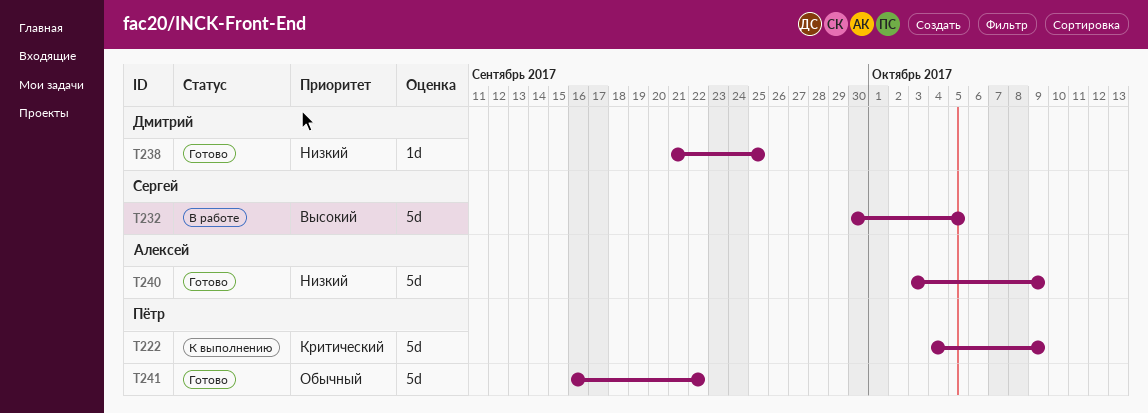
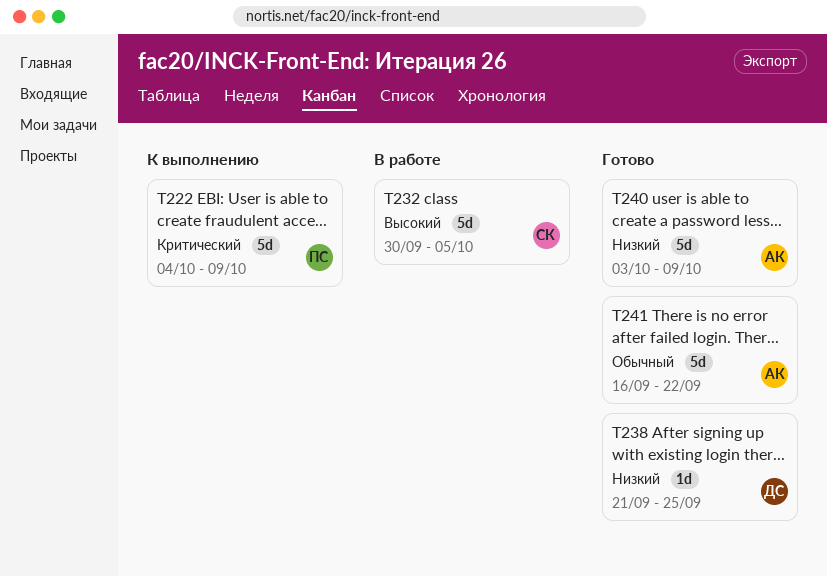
T241, owner: Пётр -> Алексей

